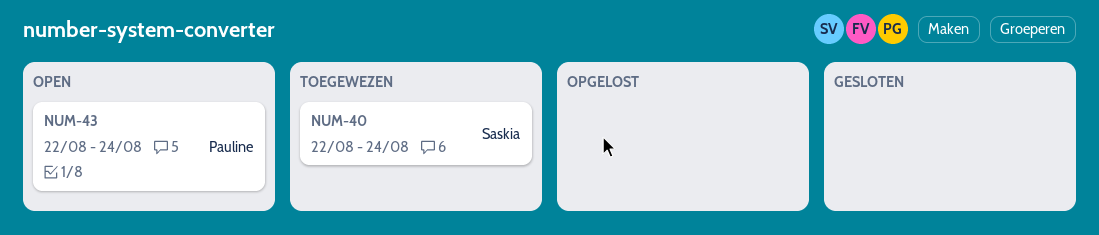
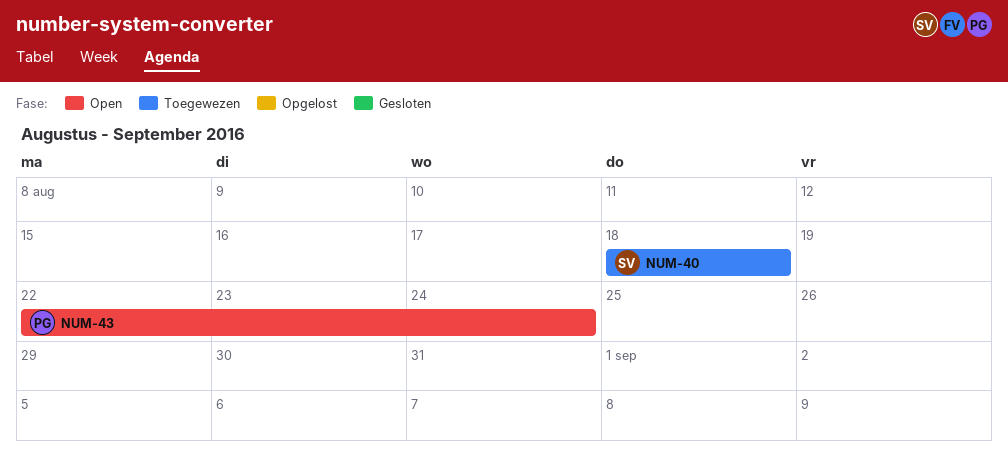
NUM-40, start: Aug 22 -> Aug 18
NUM-40, due: Aug 24 -> Aug 18

